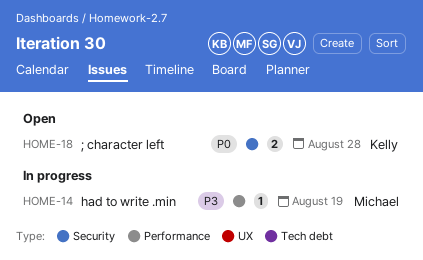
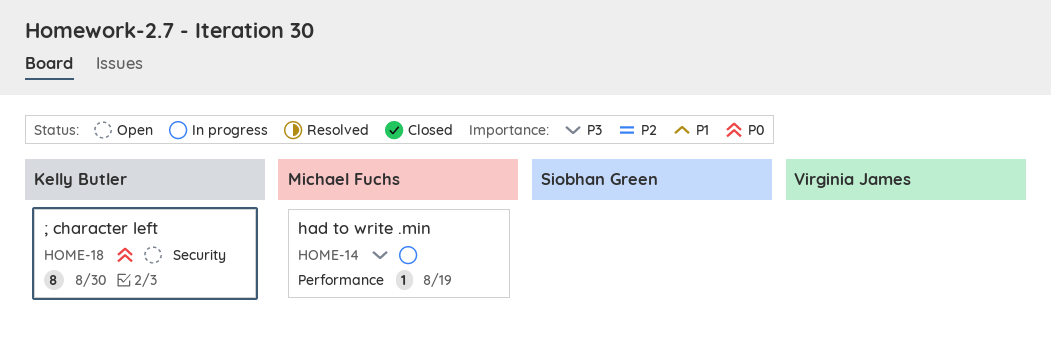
HOME-18, estimate: 2 -> 8
HOME-18, due: Aug 28 -> Aug 30

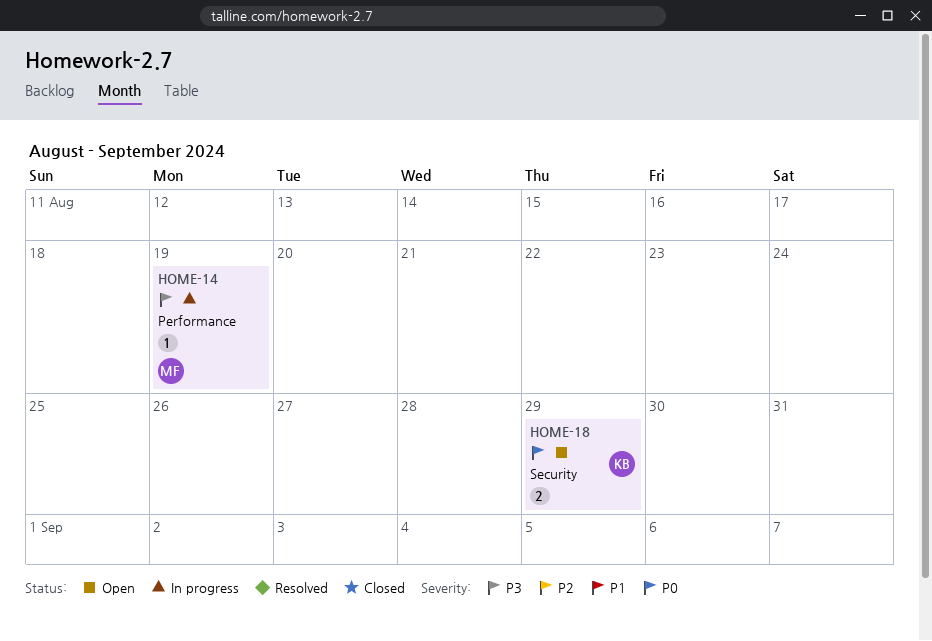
HOME-18, estimate: 8 -> 2
HOME-18, due: Aug 30 -> Aug 29

